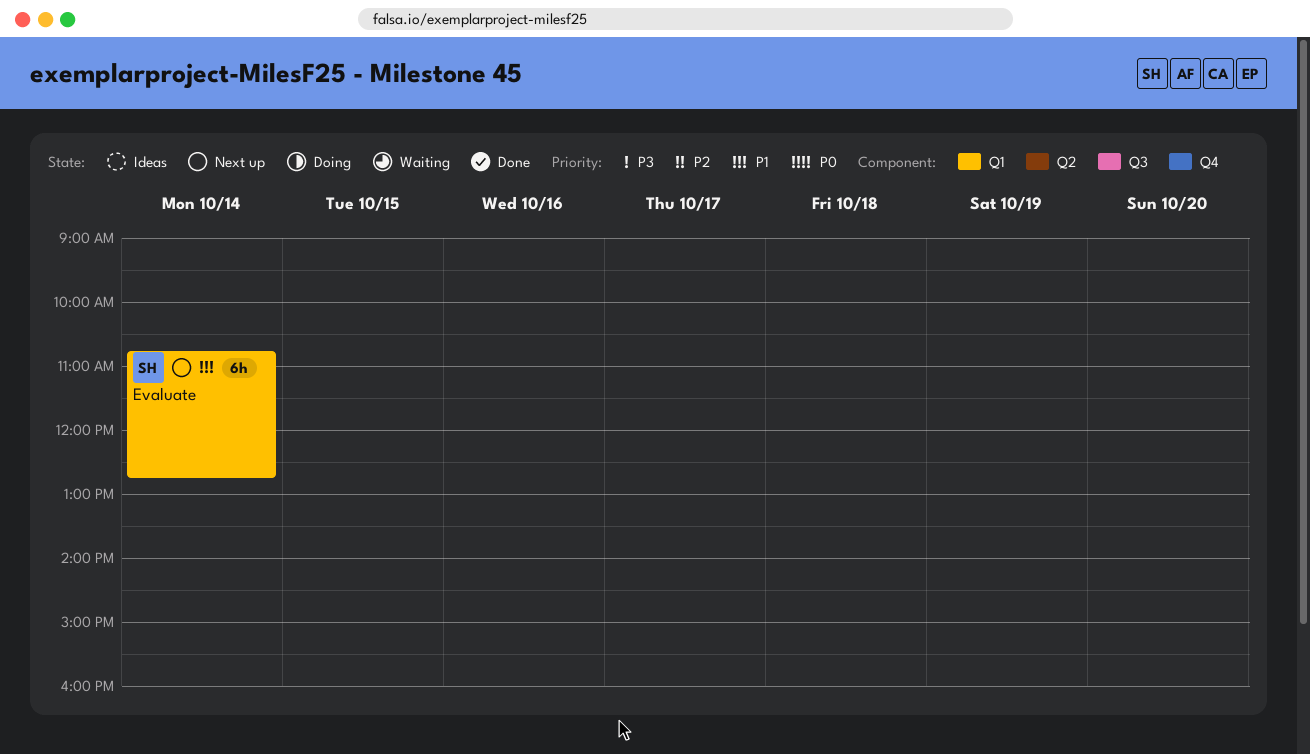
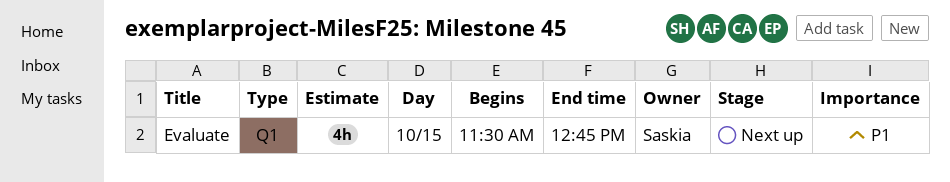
Evaluate, estimate: 6h -> 4h
Evaluate, day: Oct 14 -> Oct 15
Evaluate, begins: 10:45 -> 11:30

